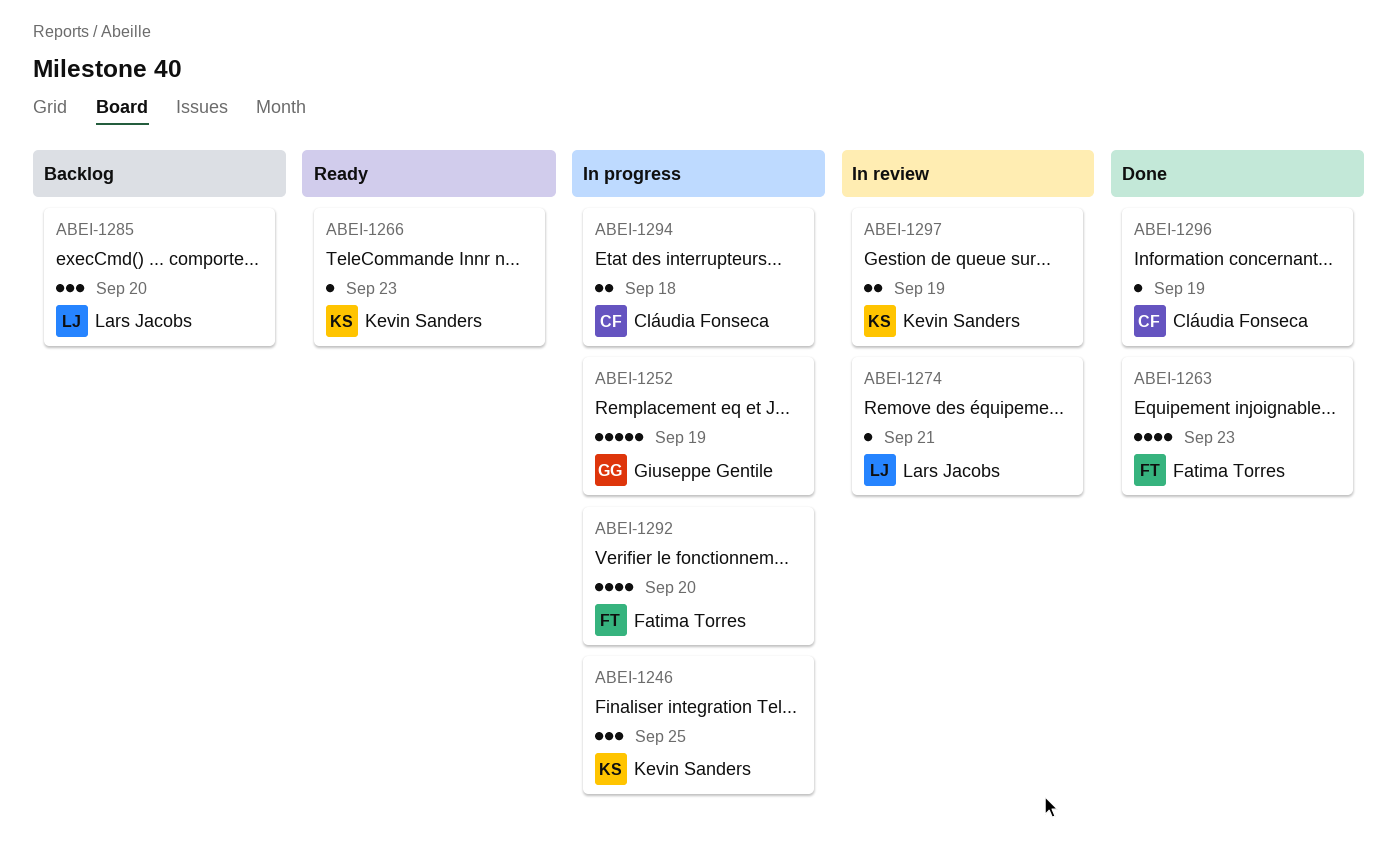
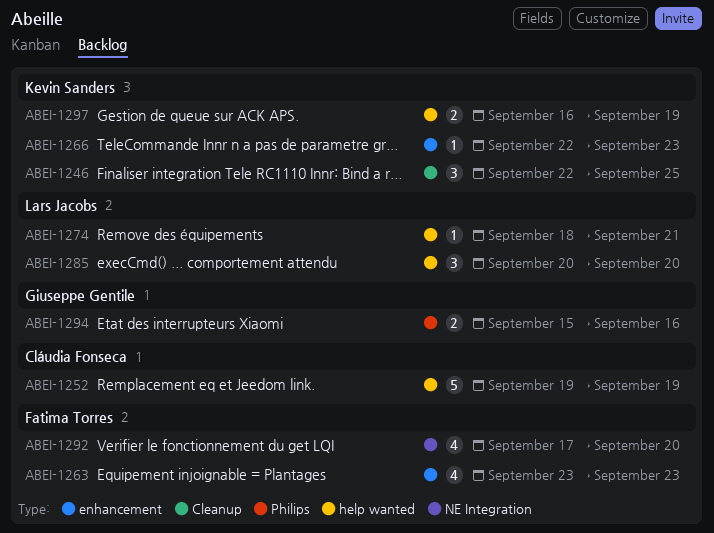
ABEI-1252, owner: Giuseppe Gentile -> Cláudia Fonseca
ABEI-1294, owner: Cláudia Fonseca -> Giuseppe Gentile
ABEI-1294, due: Sep 18 -> Sep 16
ABEI-1296: present -> none

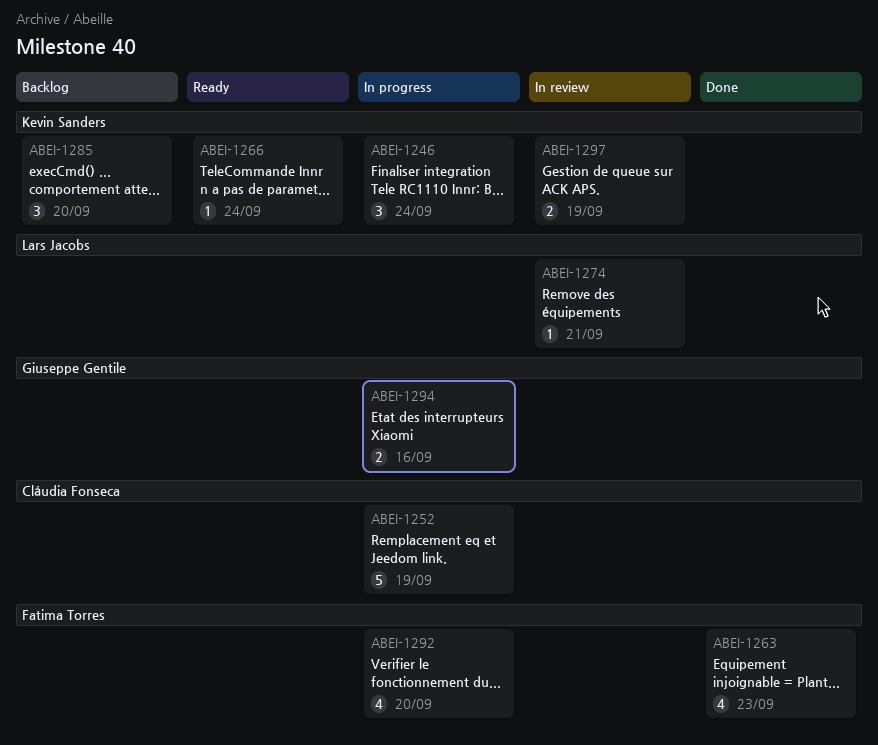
ABEI-1246, due: Sep 25 -> Sep 24
ABEI-1266, due: Sep 23 -> Sep 24
ABEI-1285, owner: Lars Jacobs -> Kevin Sanders

